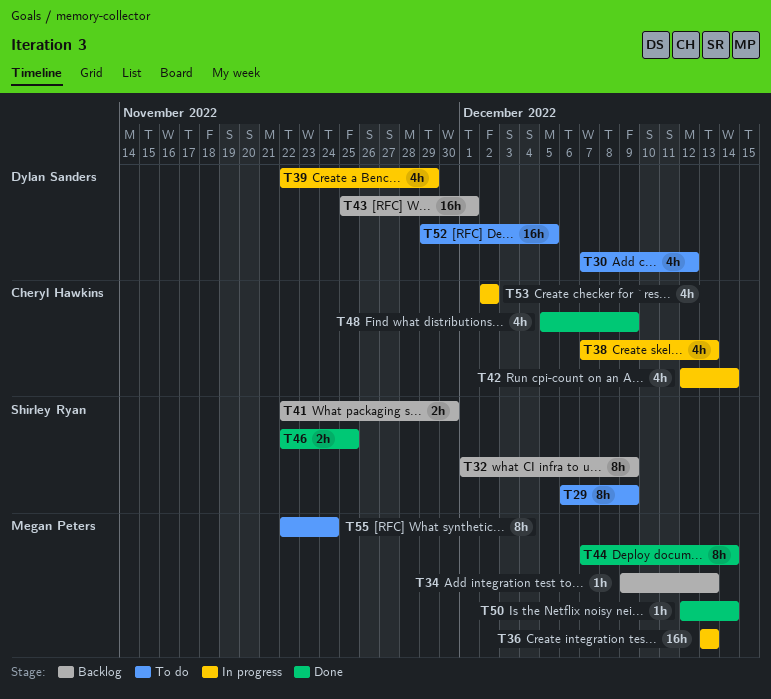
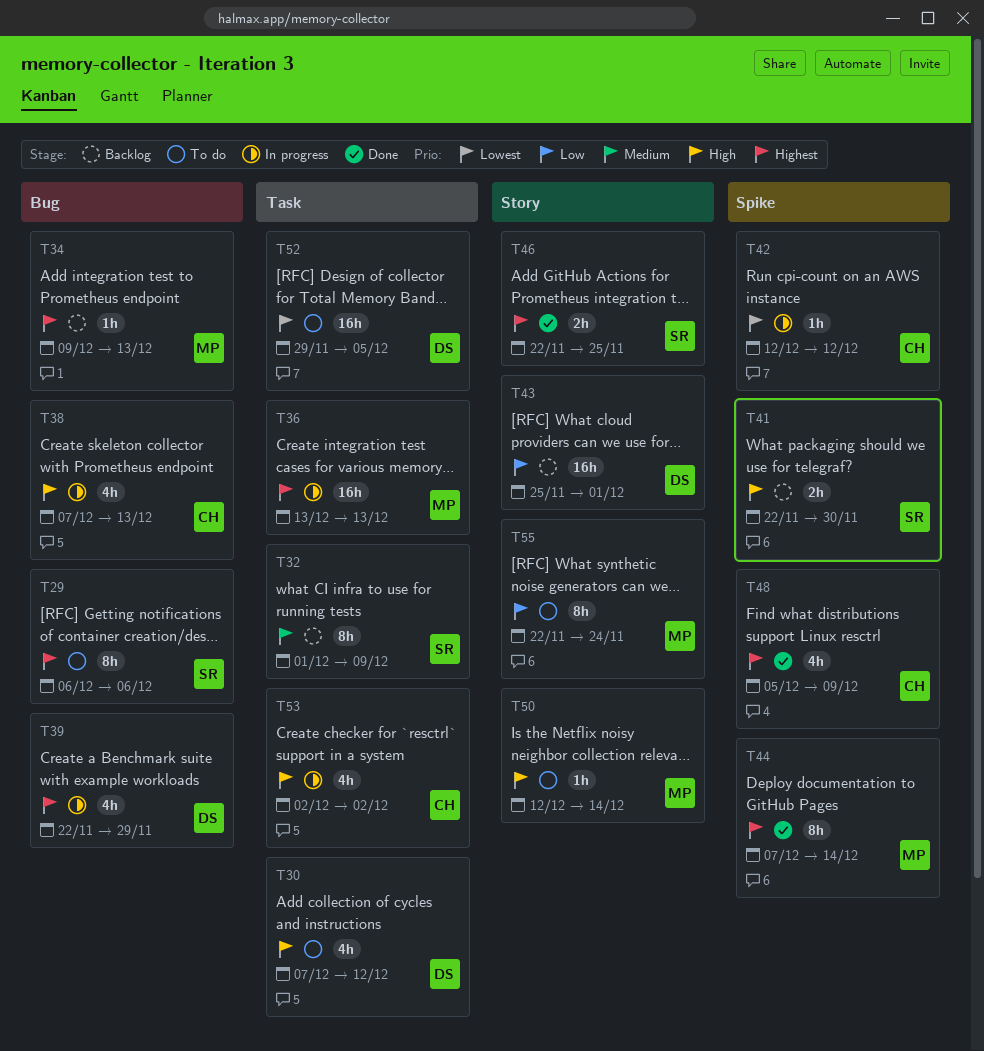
T29, due: Dec 9 -> Dec 6
T42, estimate: 4h -> 1h
T42, due: Dec 14 -> Dec 12
T50, status: Done -> To do

